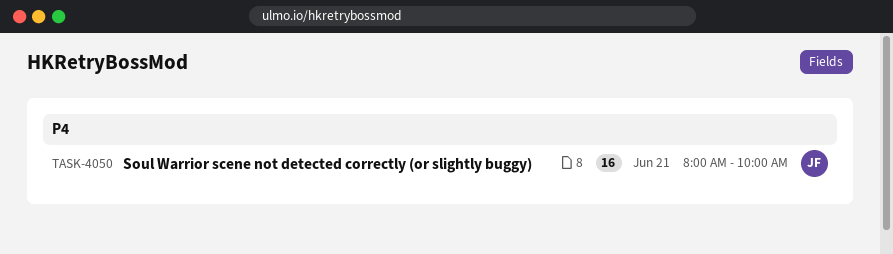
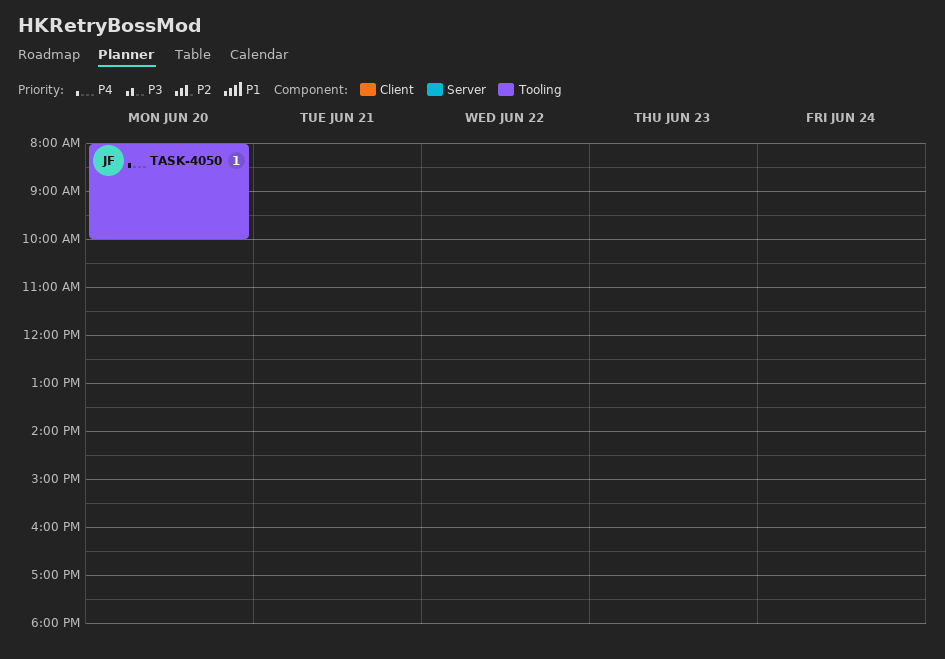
TASK-4050, estimate: 16 -> 1
TASK-4050, day: Jun 21 -> Jun 20

